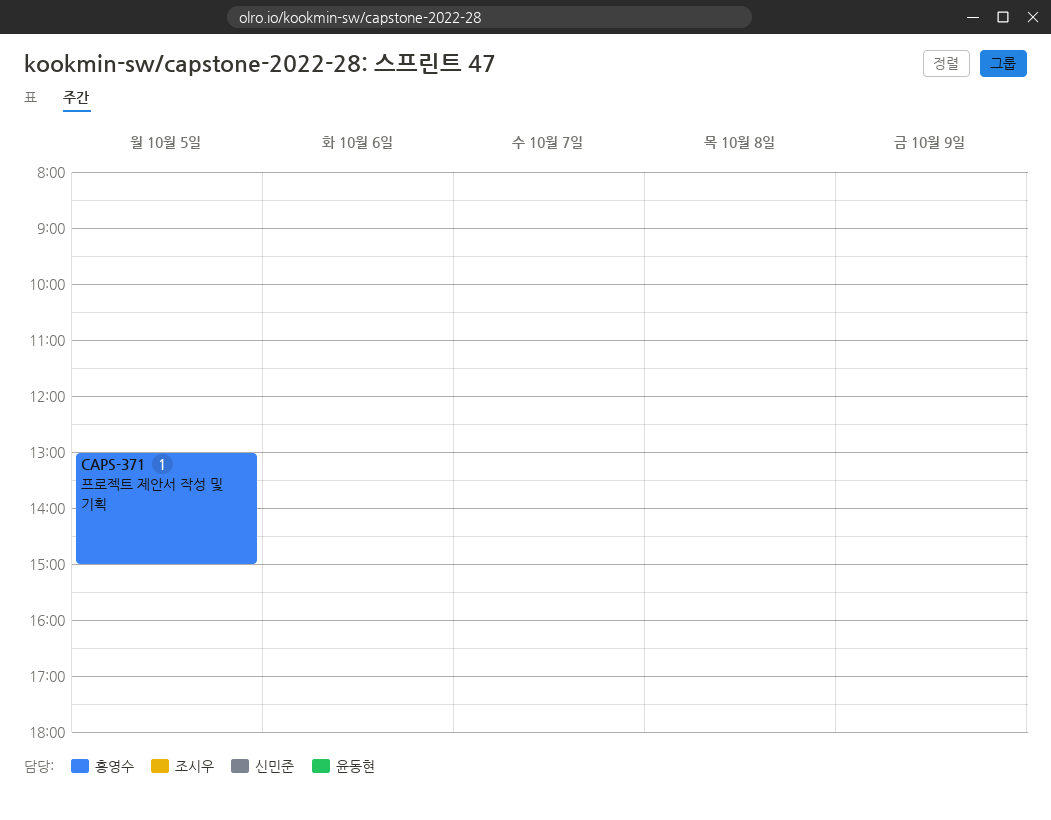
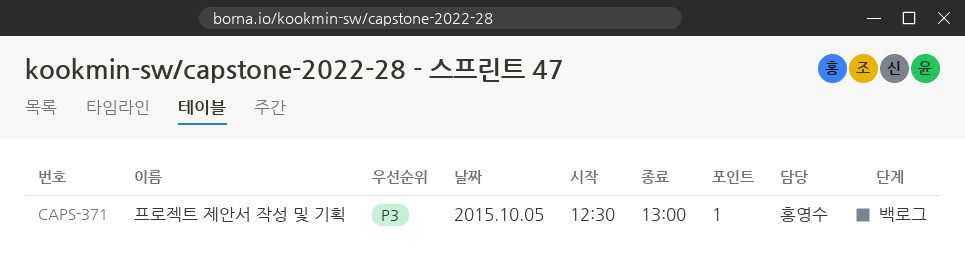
CAPS-371, begins: 13:00 -> 12:30
CAPS-371, ends: 15:00 -> 13:00

